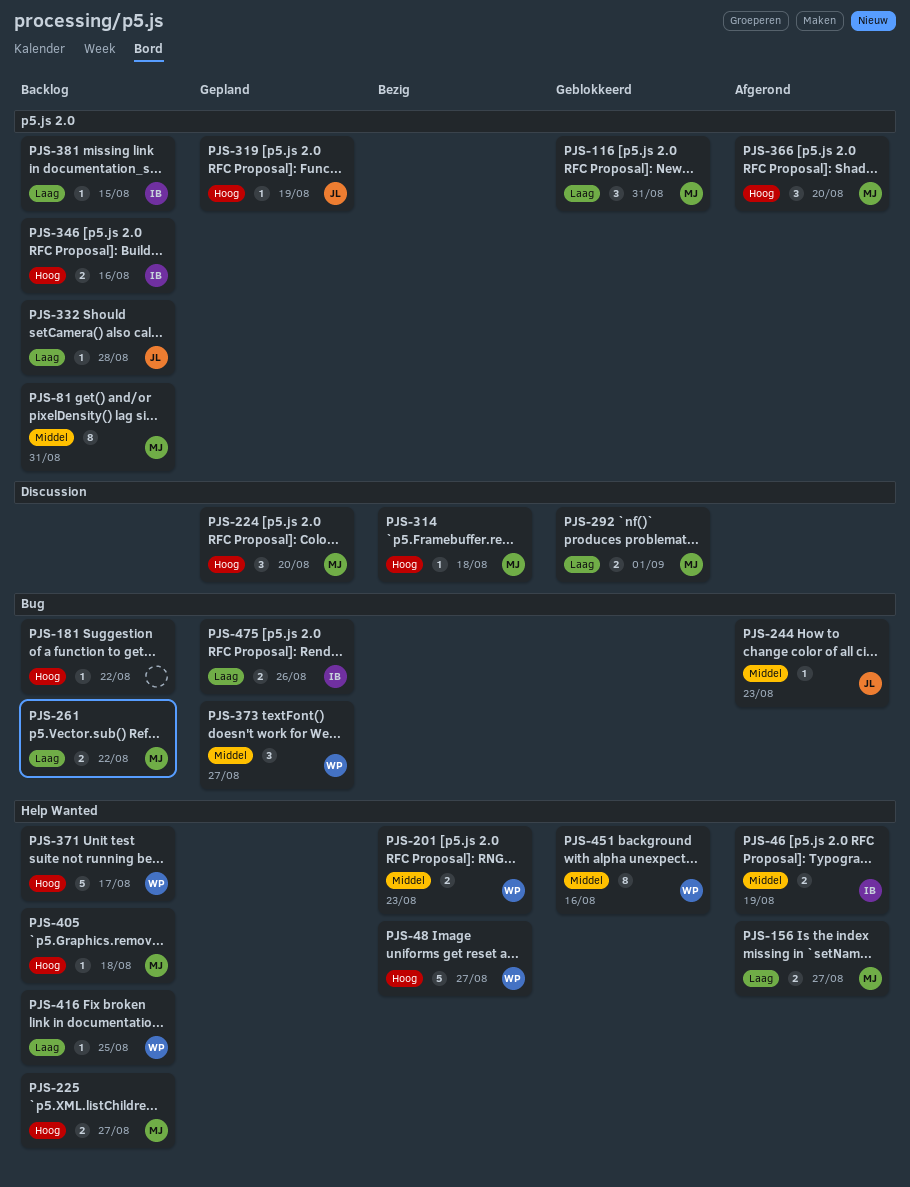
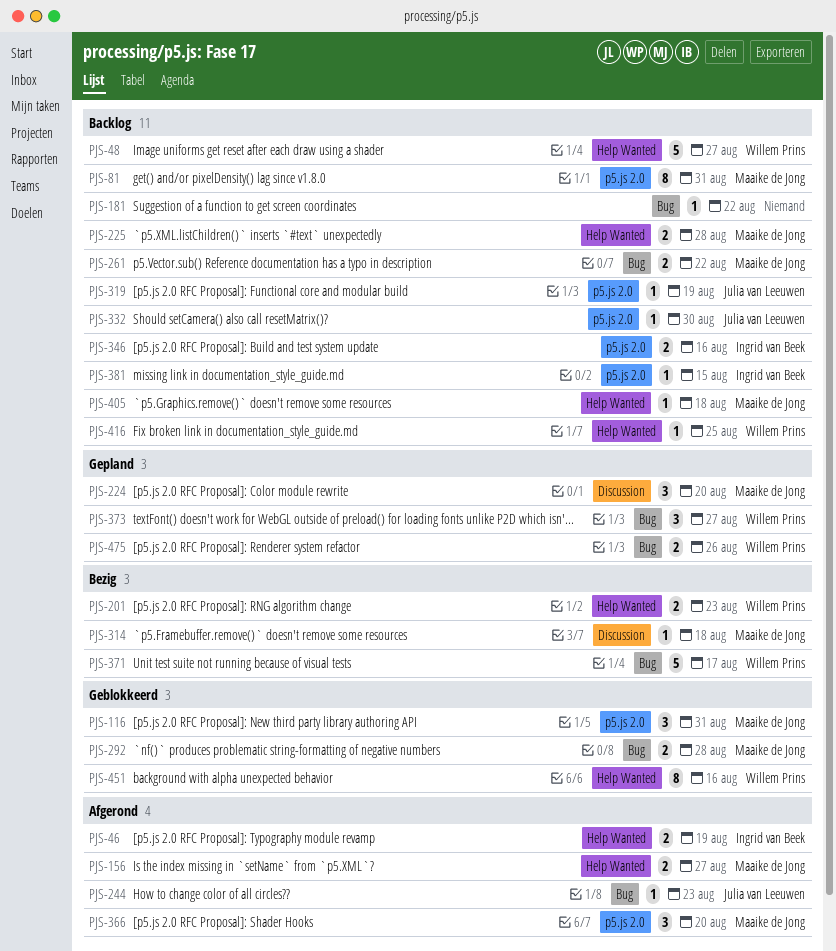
PJS-48, status: Bezig -> Backlog
PJS-225, due: Aug 27 -> Aug 28
PJS-292, label: Discussion -> Bug
PJS-292, due: Sep 1 -> Aug 28
PJS-319, status: Gepland -> Backlog
PJS-332, due: Aug 28 -> Aug 30
PJS-371, status: Backlog -> Bezig
PJS-371, label: Help Wanted -> Bug
PJS-475, owner: Ingrid van Beek -> Willem Prins

